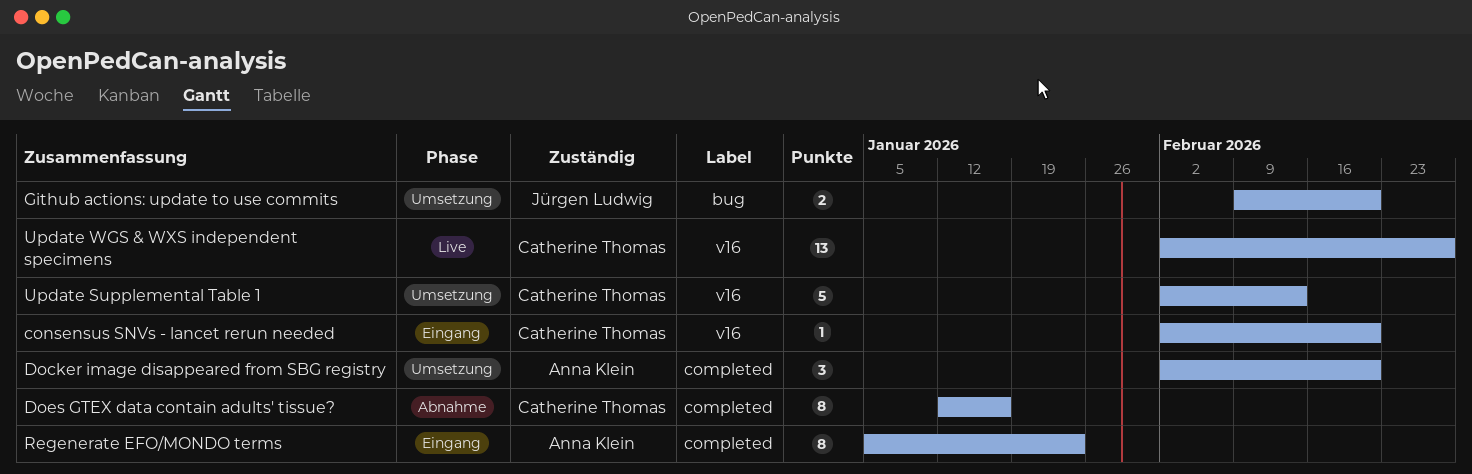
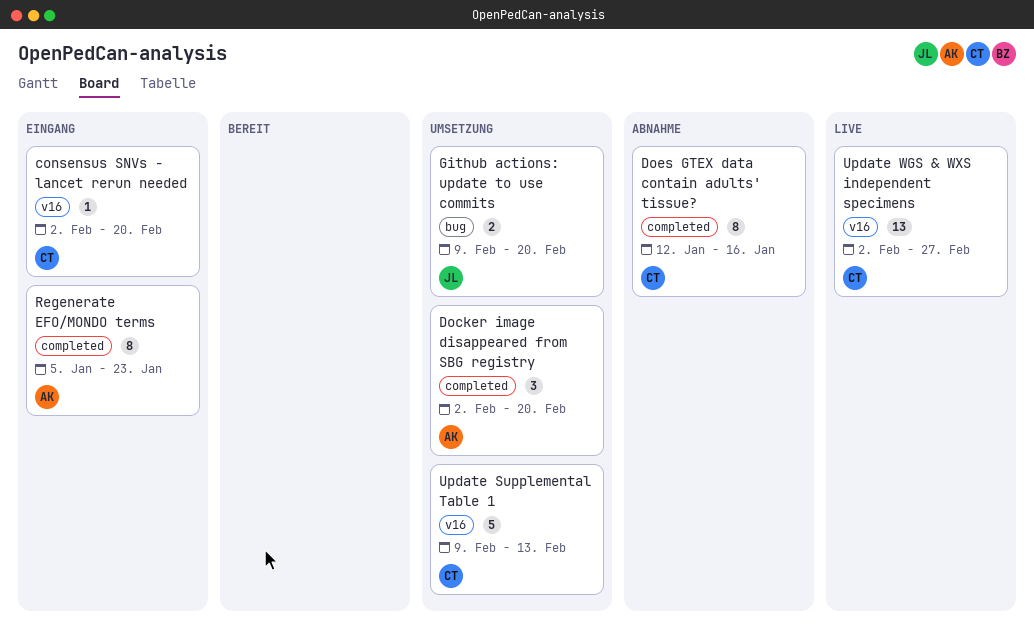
Update Supplemental Table 1, start: Feb 2 -> Feb 9

